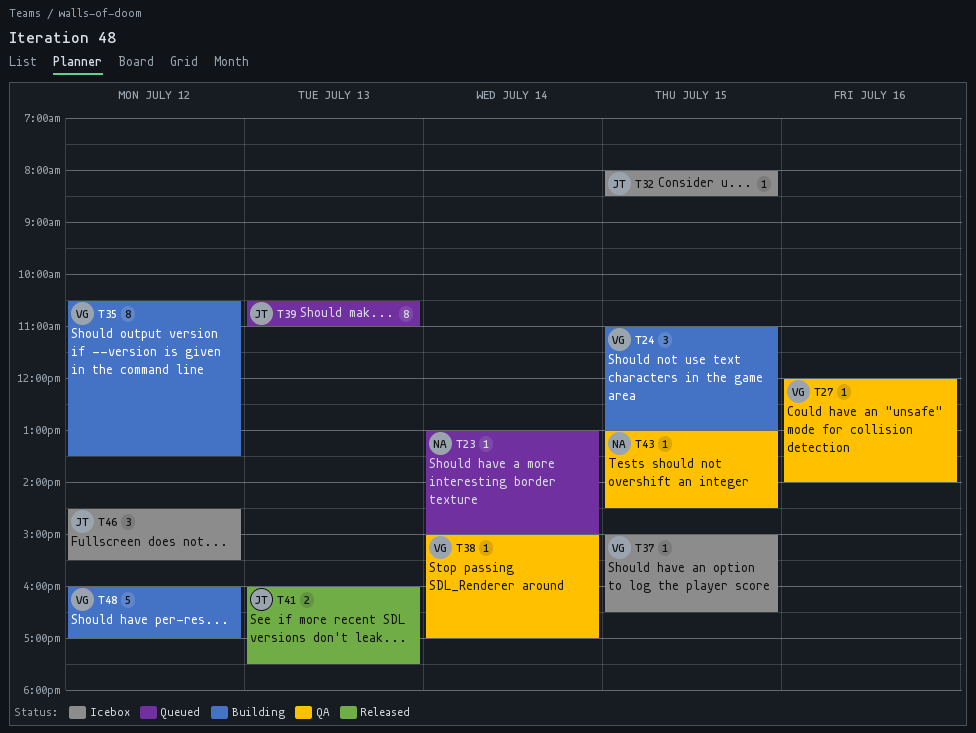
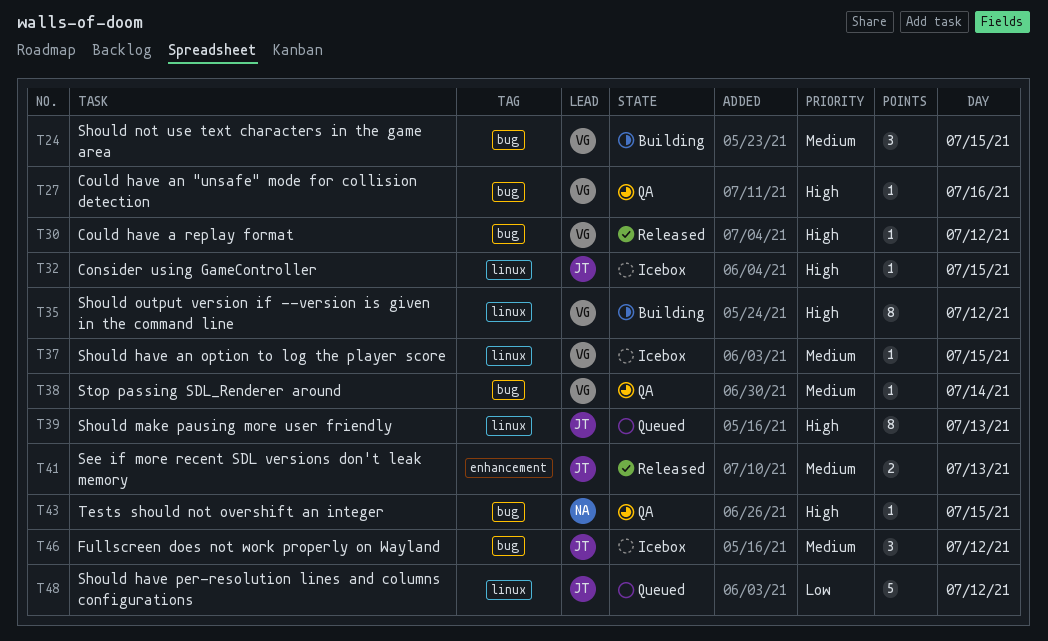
T23: present -> none
T30: none -> present
T48, status: Building -> Queued
T48, owner: VG -> JT

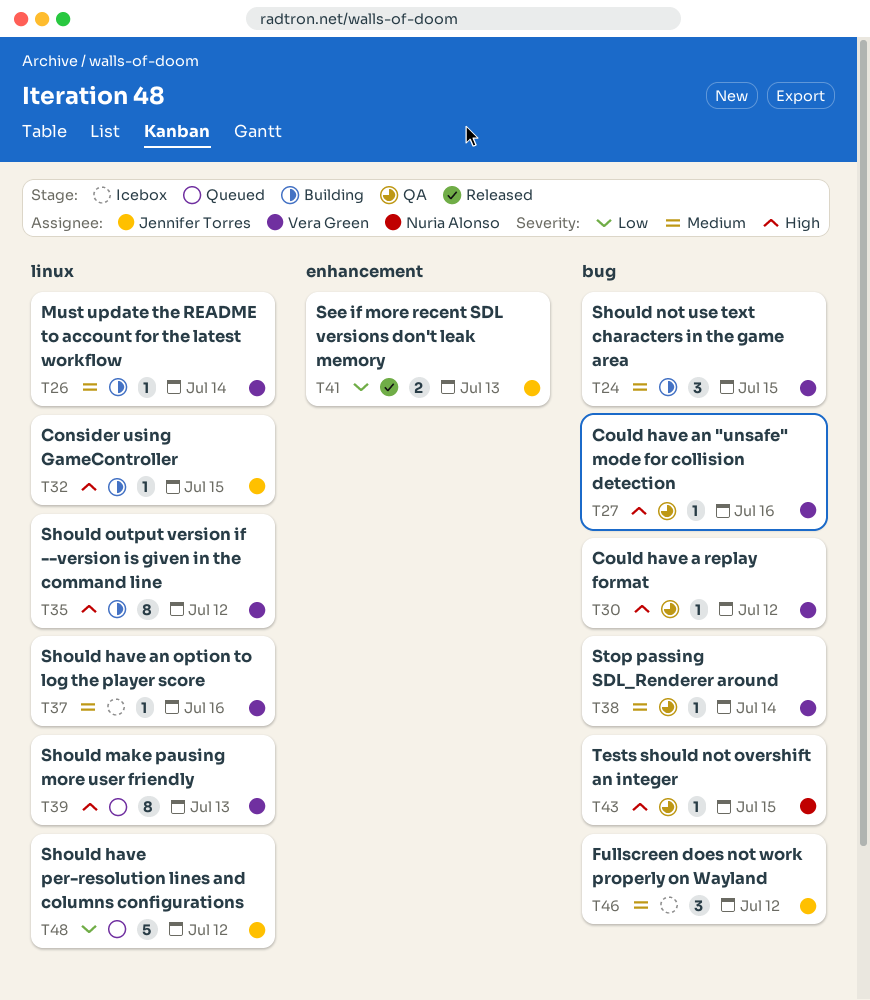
T26: none -> present
T30, status: Released -> QA
T32, status: Icebox -> Building
T37, day: Jul 15 -> Jul 16
T39, owner: Jennifer Torres -> Vera Green
T41, priority: Medium -> Low

